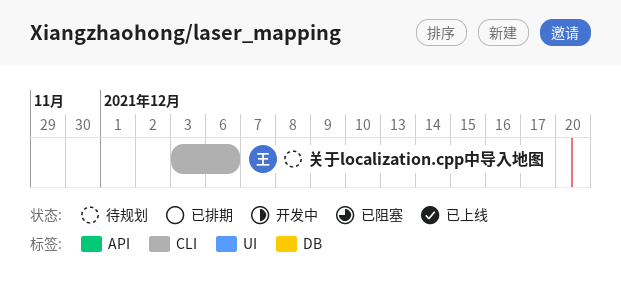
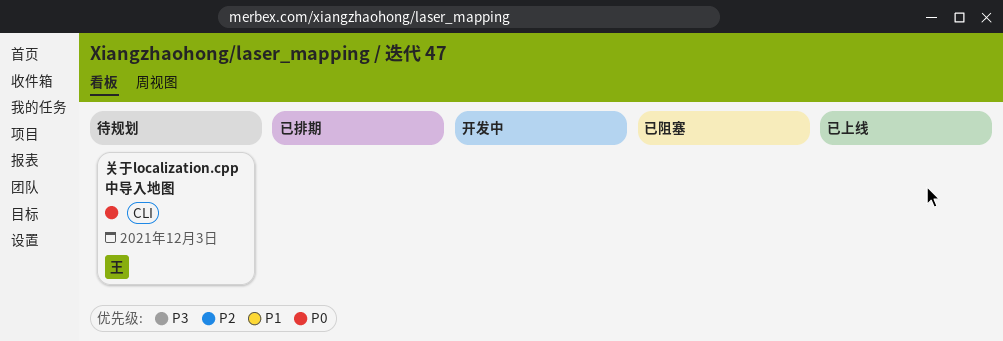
关于localization.cpp中导入地图, due: Dec 6 -> Dec 3

